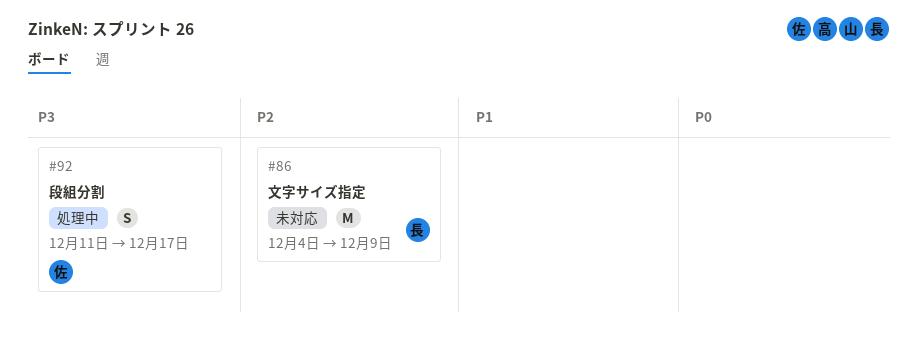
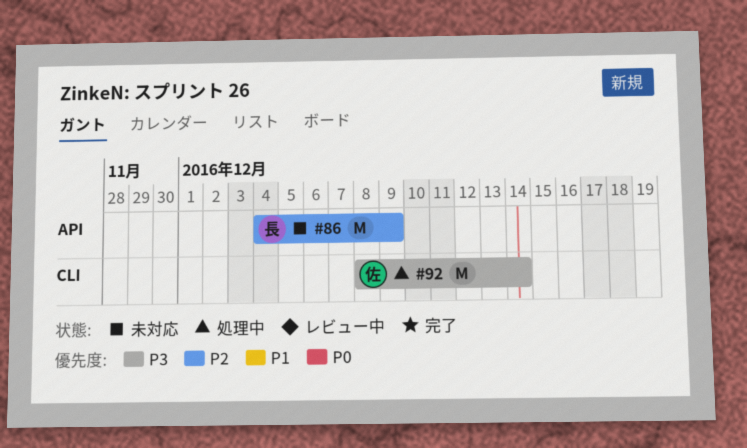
#92, estimate: S -> M
#92, start: Dec 11 -> Dec 8
#92, due: Dec 17 -> Dec 14

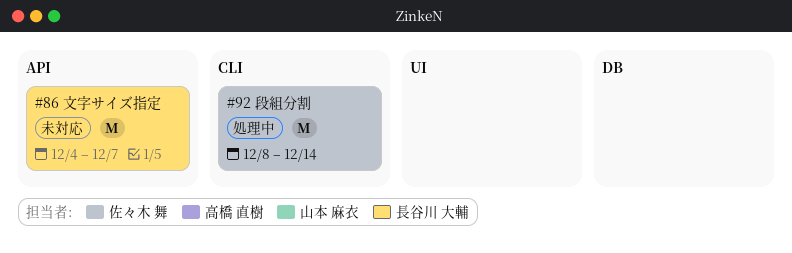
#86, due: Dec 9 -> Dec 7

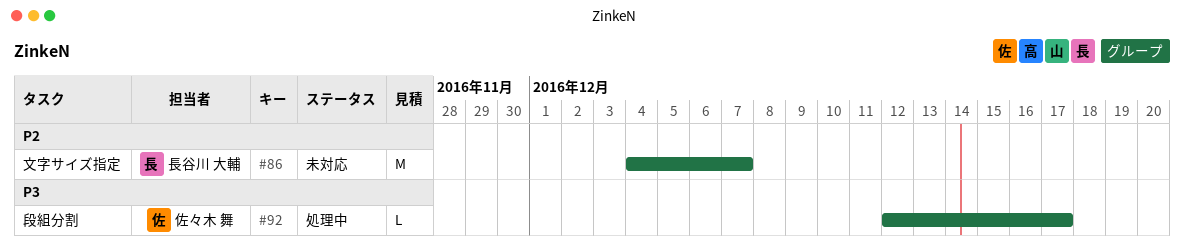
#92, estimate: M -> L
#92, start: Dec 8 -> Dec 12
#92, due: Dec 14 -> Dec 17

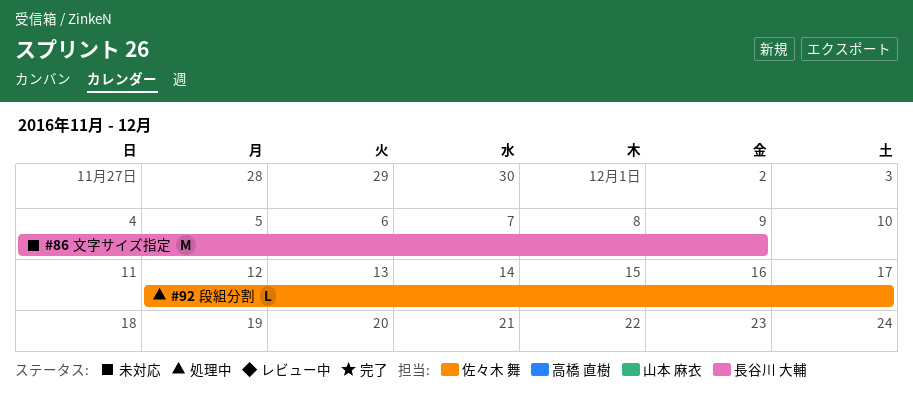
#86, due: Dec 7 -> Dec 9

